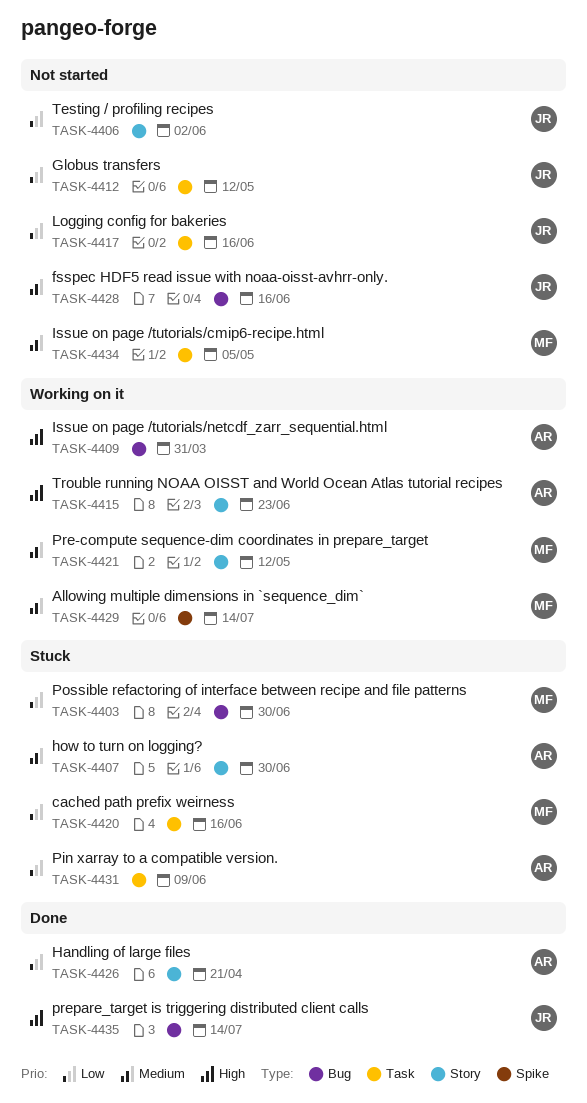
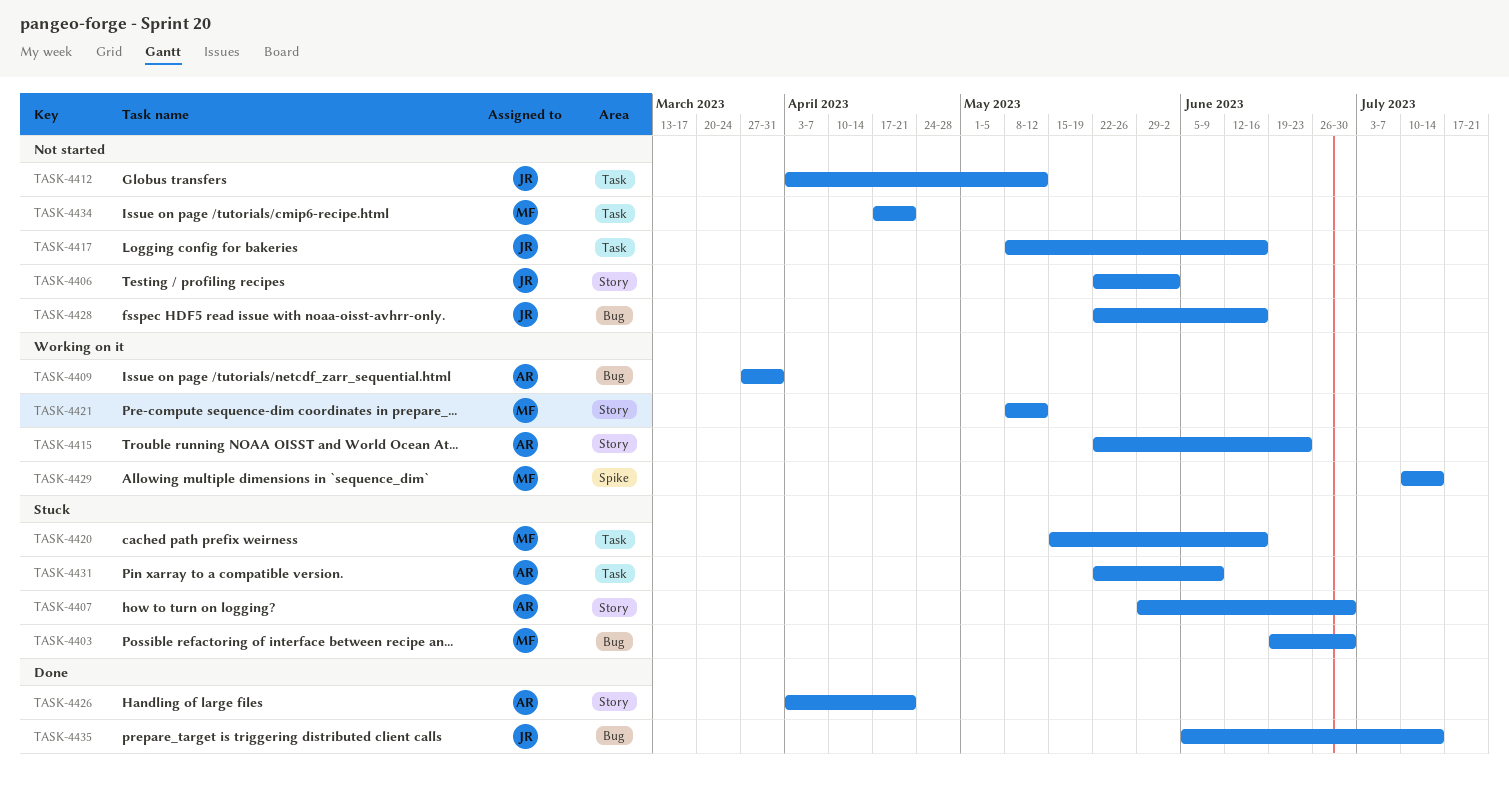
TASK-4434, due: May 5 -> Apr 21

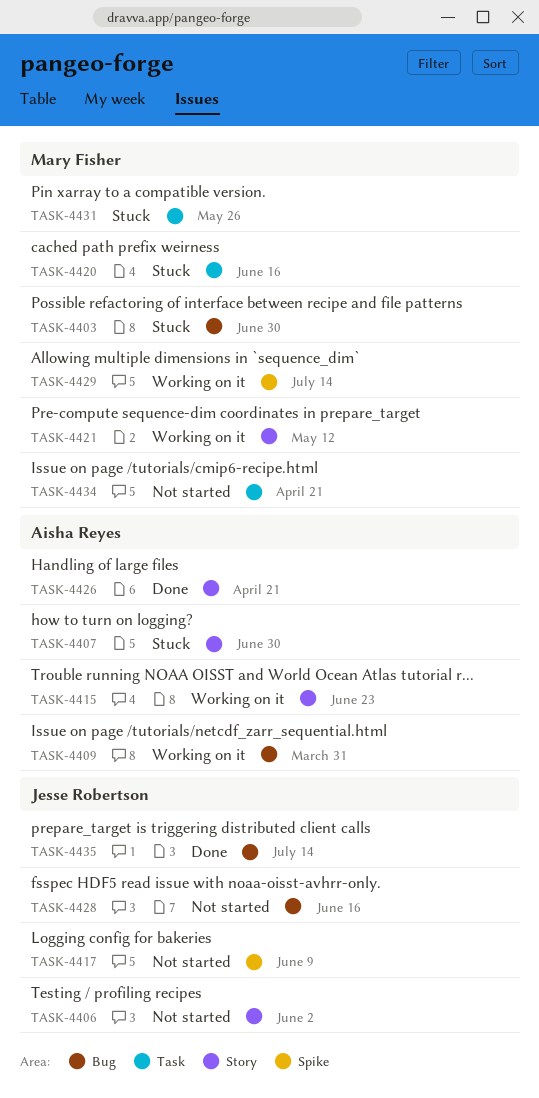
TASK-4412: present -> none
TASK-4417, label: Task -> Spike
TASK-4417, due: Jun 16 -> Jun 9
TASK-4431, owner: Aisha Reyes -> Mary Fisher
TASK-4431, due: Jun 9 -> May 26

